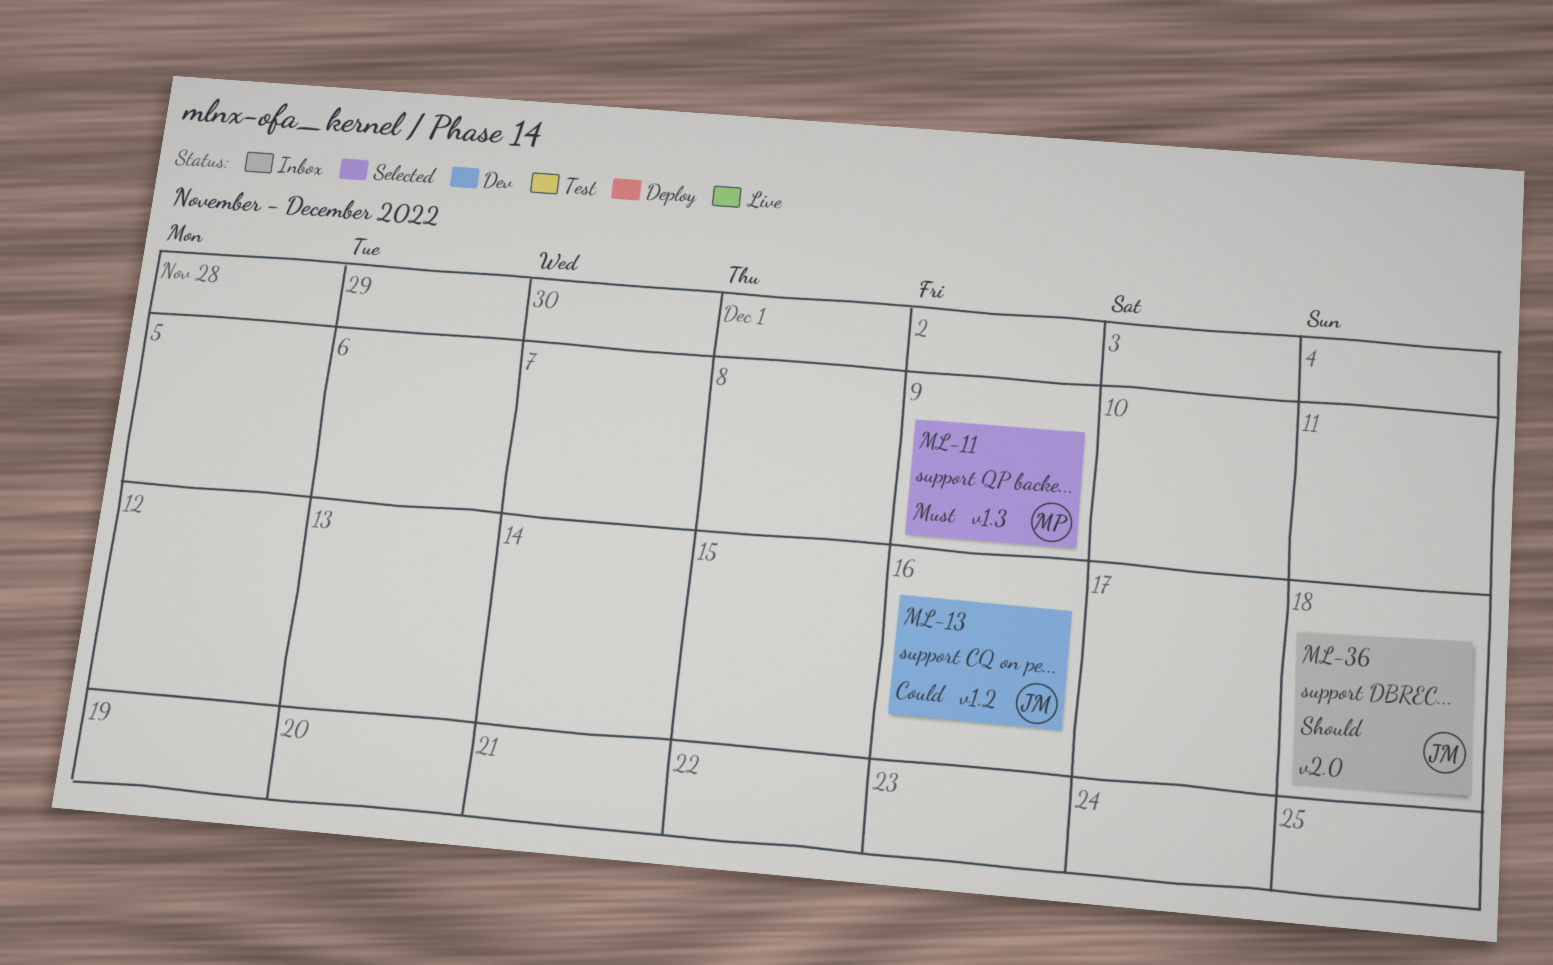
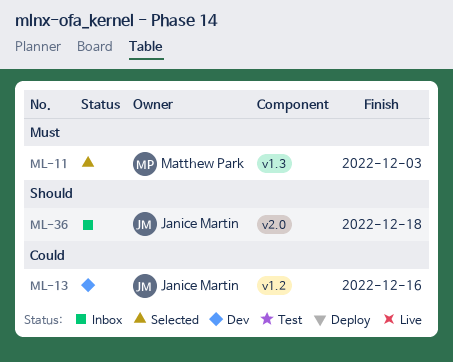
ML-11, due: Dec 9 -> Dec 3

